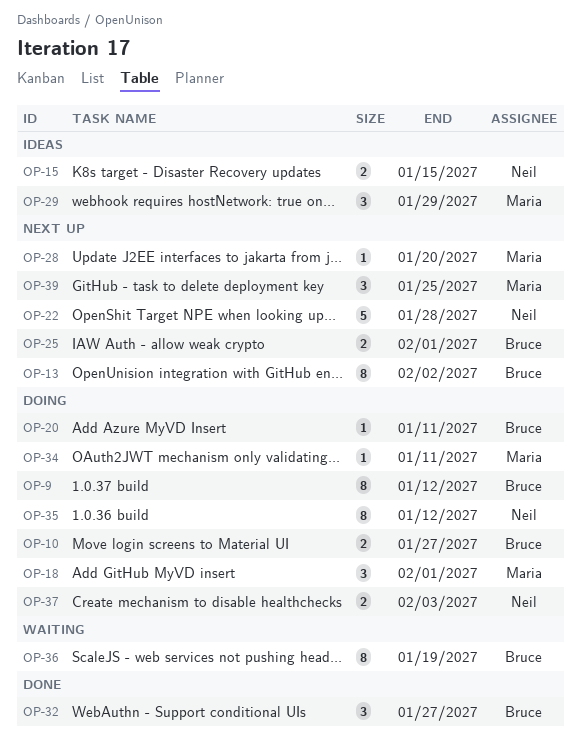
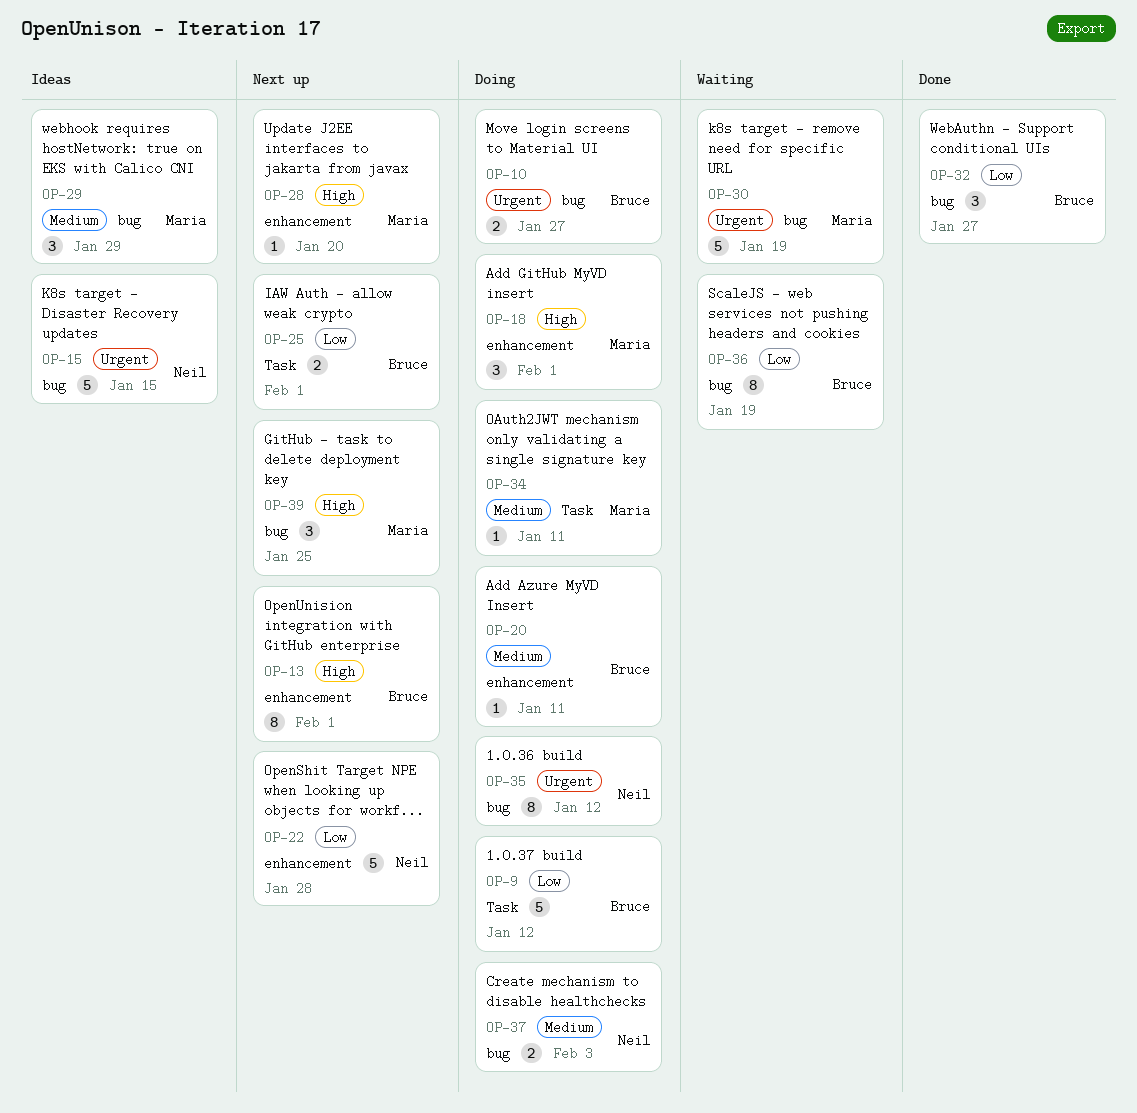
OP-9, estimate: 8 -> 5
OP-13, due: Feb 2 -> Feb 1
OP-15, estimate: 2 -> 5
OP-30: none -> present

